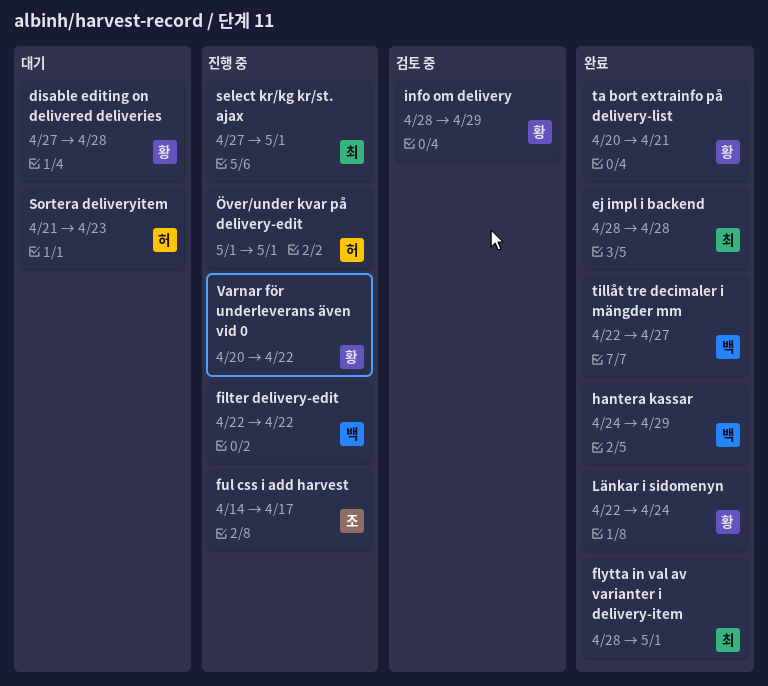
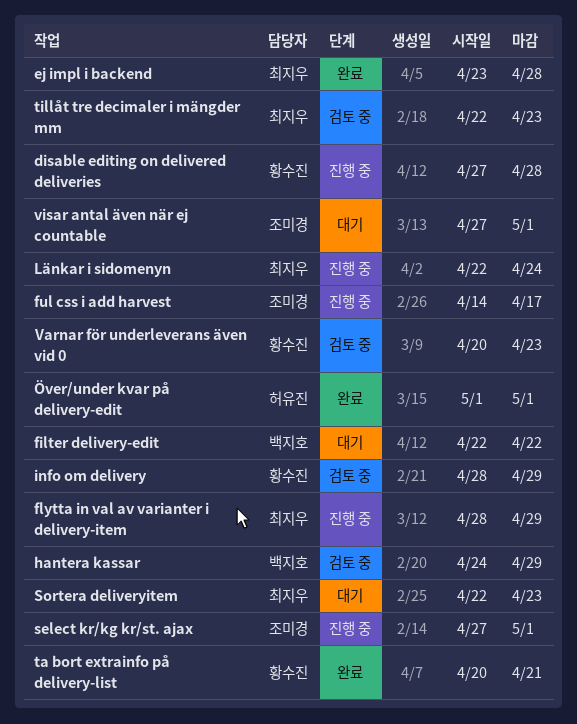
disable editing on delivered deliveries, status: 대기 -> 진행 중
ej impl i backend, start: Apr 28 -> Apr 23
filter delivery-edit, status: 진행 중 -> 대기
flytta in val av varianter i delivery-item, status: 완료 -> 진행 중
flytta in val av varianter i delivery-item, due: May 1 -> Apr 29
hantera kassar, status: 완료 -> 검토 중
Länkar i sidomenyn, status: 완료 -> 진행 중
Länkar i sidomenyn, owner: 황수진 -> 최지우
select kr/kg kr/st. ajax, owner: 최지우 -> 조미경
Sortera deliveryitem, owner: 허유진 -> 최지우
Sortera deliveryitem, start: Apr 21 -> Apr 22
tillåt tre decimaler i mängder mm, status: 완료 -> 검토 중
tillåt tre decimaler i mängder mm, owner: 백지호 -> 최지우
tillåt tre decimaler i mängder mm, due: Apr 27 -> Apr 23
Varnar för underleverans även vid 0, status: 진행 중 -> 검토 중
Varnar för underleverans även vid 0, due: Apr 22 -> Apr 23
visar antal även när ej countable: none -> present
Över/under kvar på delivery-edit, status: 진행 중 -> 완료

